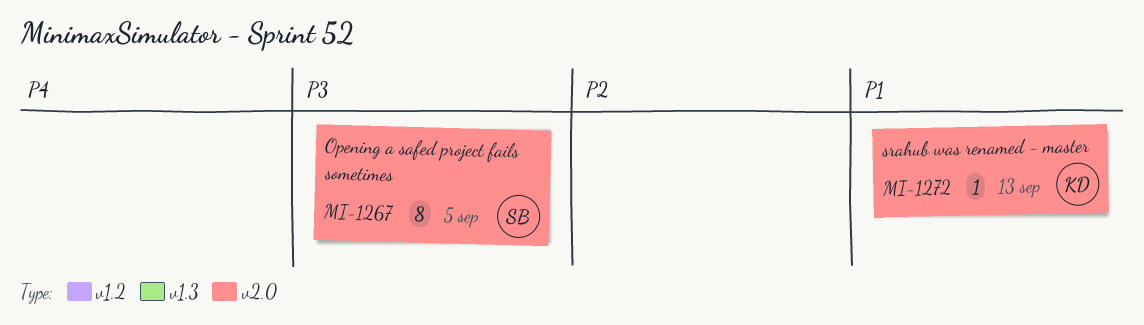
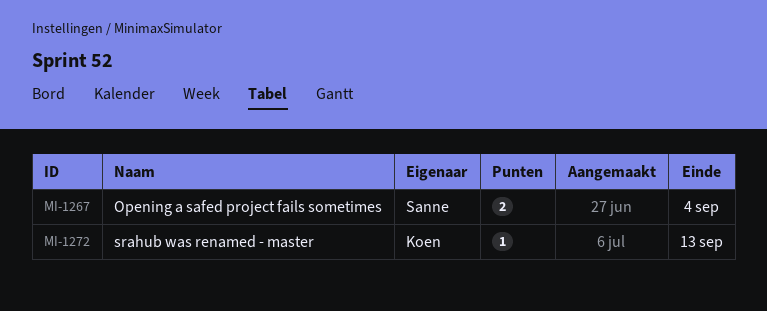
MI-1267, estimate: 8 -> 2
MI-1267, due: Sep 5 -> Sep 4

